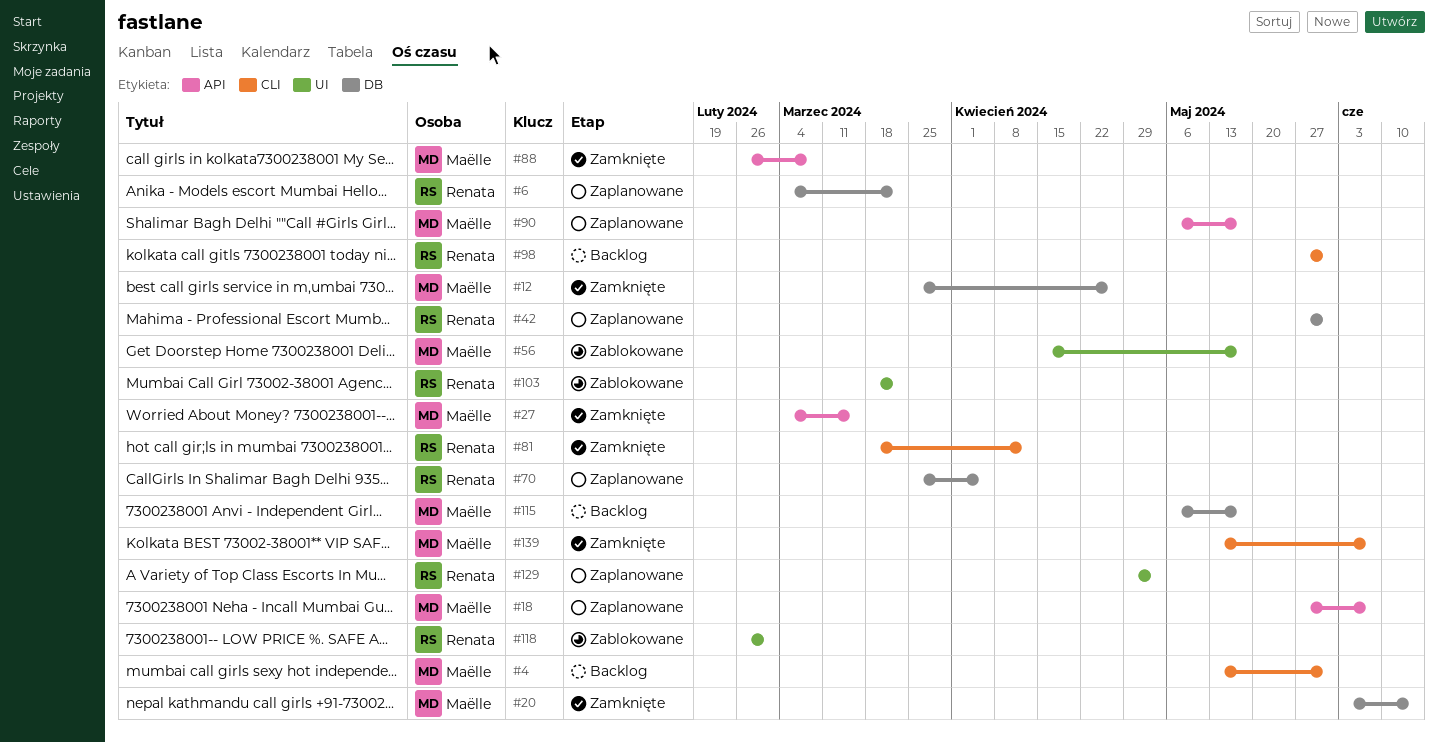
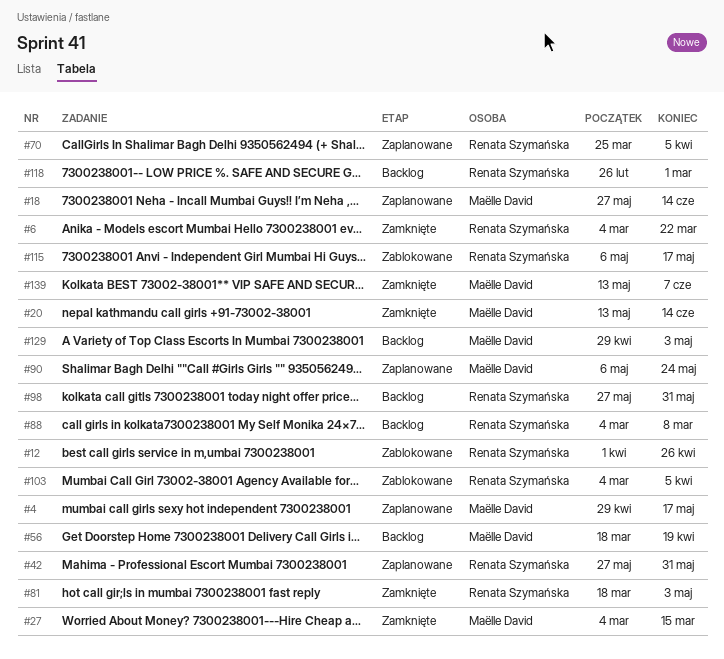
#4, status: Backlog -> Zaplanowane
#4, start: May 13 -> Apr 29
#4, due: May 31 -> May 17
#6, status: Zaplanowane -> Zamknięte
#12, status: Zamknięte -> Zablokowane
#12, owner: Maëlle David -> Renata Szymańska
#12, start: Mar 25 -> Apr 1
#18, due: Jun 7 -> Jun 14
#20, start: Jun 3 -> May 13
#56, status: Zablokowane -> Backlog
#56, start: Apr 15 -> Mar 18
#56, due: May 17 -> Apr 19
#81, due: Apr 12 -> May 3
#88, status: Zamknięte -> Backlog
#88, owner: Maëlle David -> Renata Szymańska
#88, start: Feb 26 -> Mar 4
#90, due: May 17 -> May 24
#103, start: Mar 18 -> Mar 4
#103, due: Mar 22 -> Apr 5
#115, status: Backlog -> Zablokowane
#115, owner: Maëlle David -> Renata Szymańska
#118, status: Zablokowane -> Backlog
#129, status: Zaplanowane -> Backlog
#129, owner: Renata Szymańska -> Maëlle David

